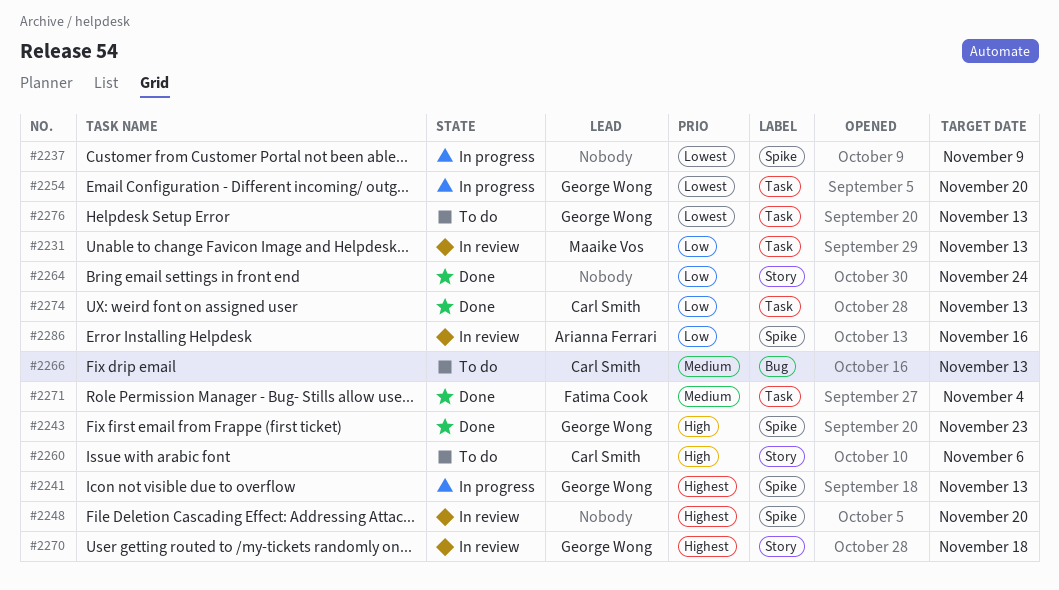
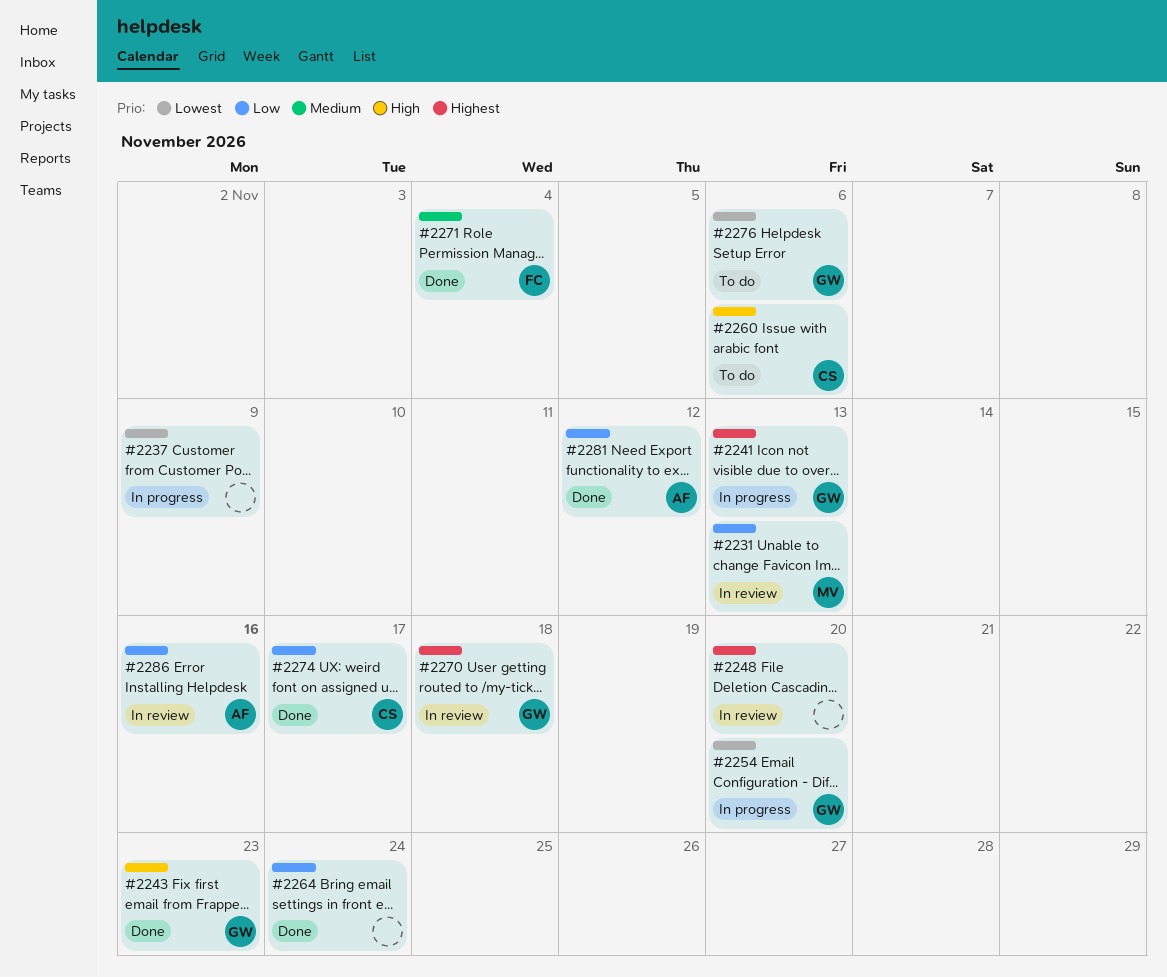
#2266: present -> none
#2274, due: Nov 13 -> Nov 17
#2276, due: Nov 13 -> Nov 6
#2281: none -> present

